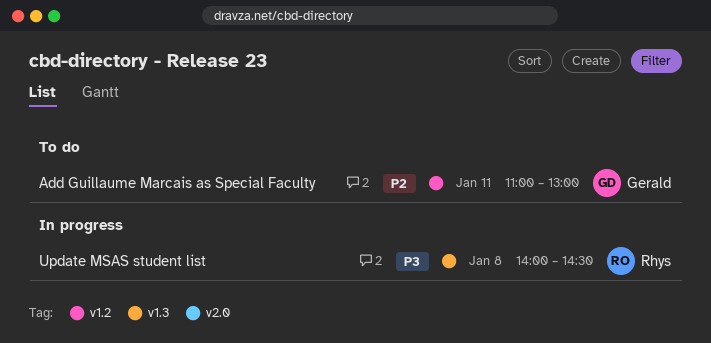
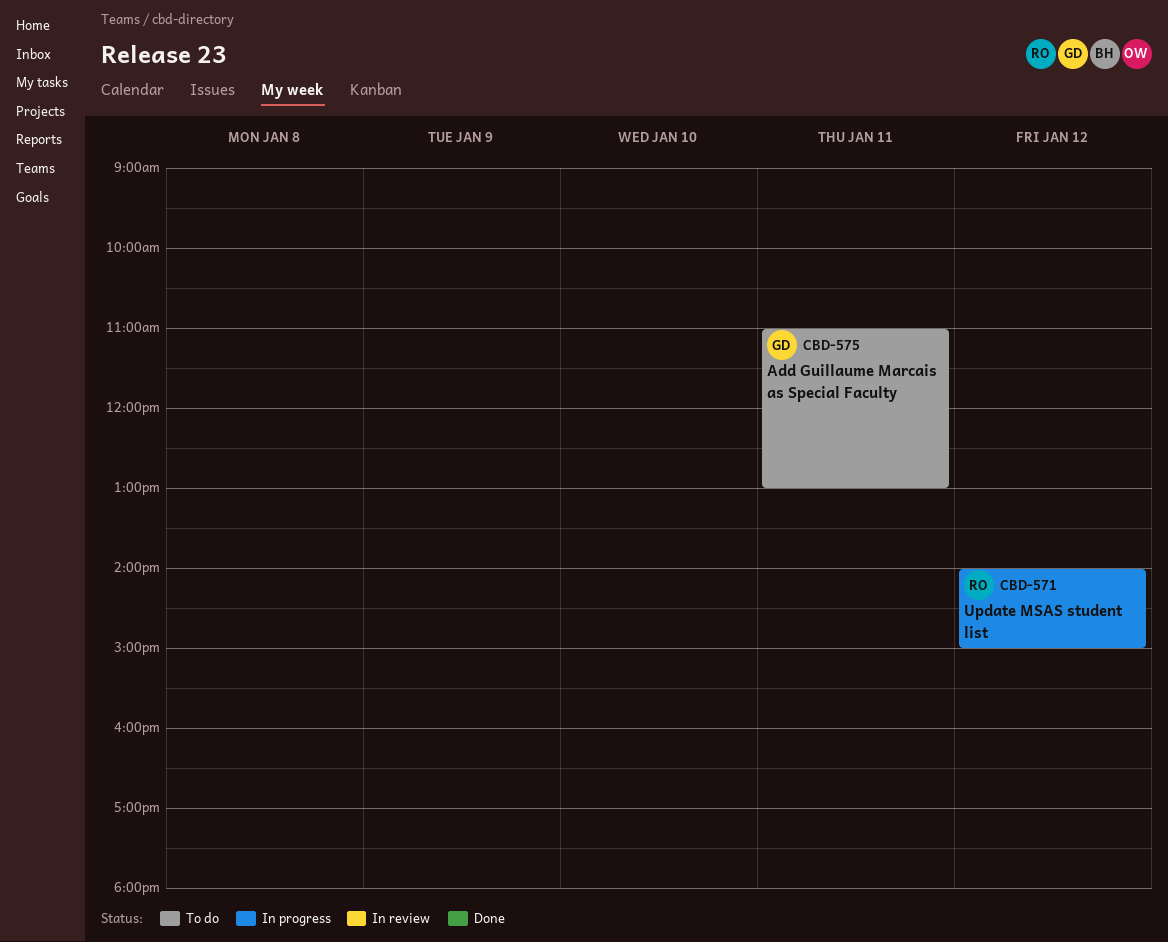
Update MSAS student list, day: Jan 8 -> Jan 12
Update MSAS student list, ends: 14:30 -> 15:00

